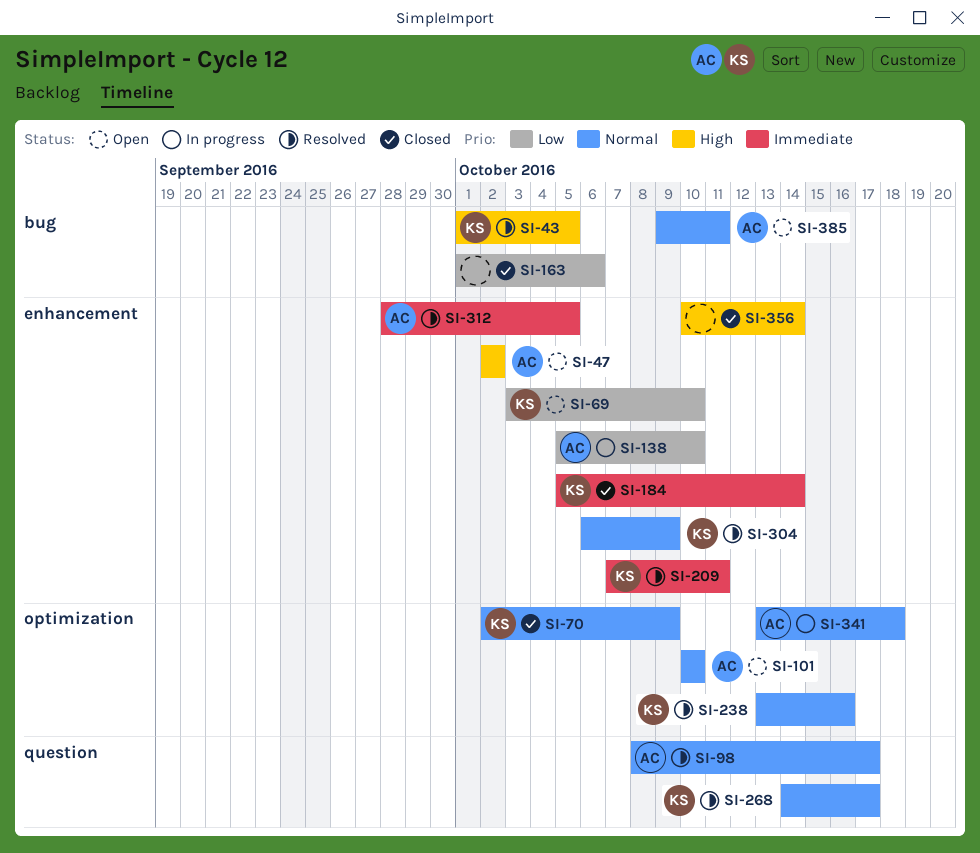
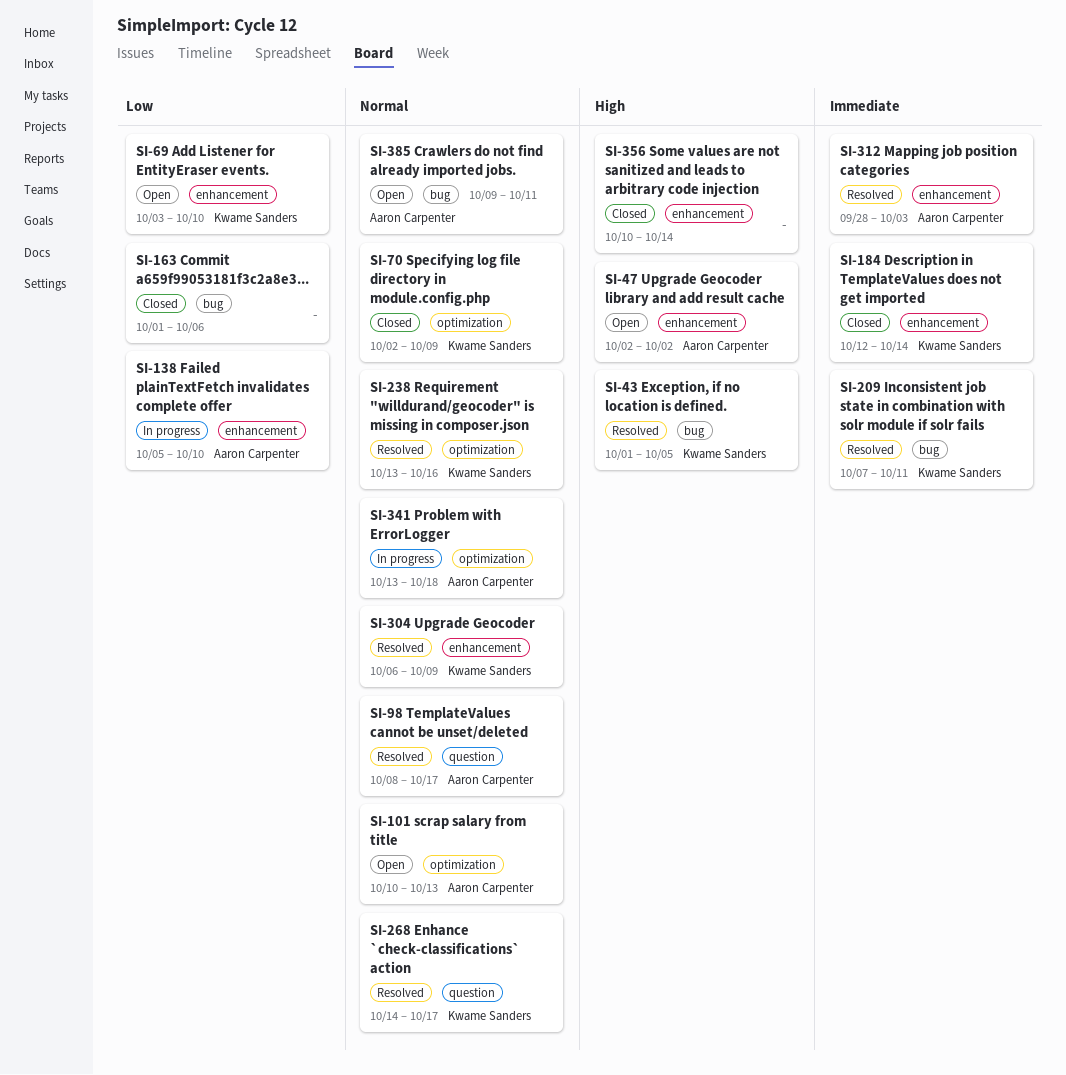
SI-101, due: Oct 10 -> Oct 13
SI-184, start: Oct 5 -> Oct 12
SI-209, label: enhancement -> bug
SI-312, due: Oct 5 -> Oct 3

